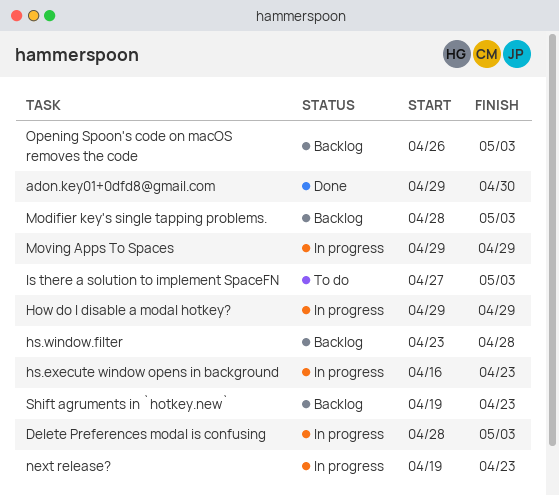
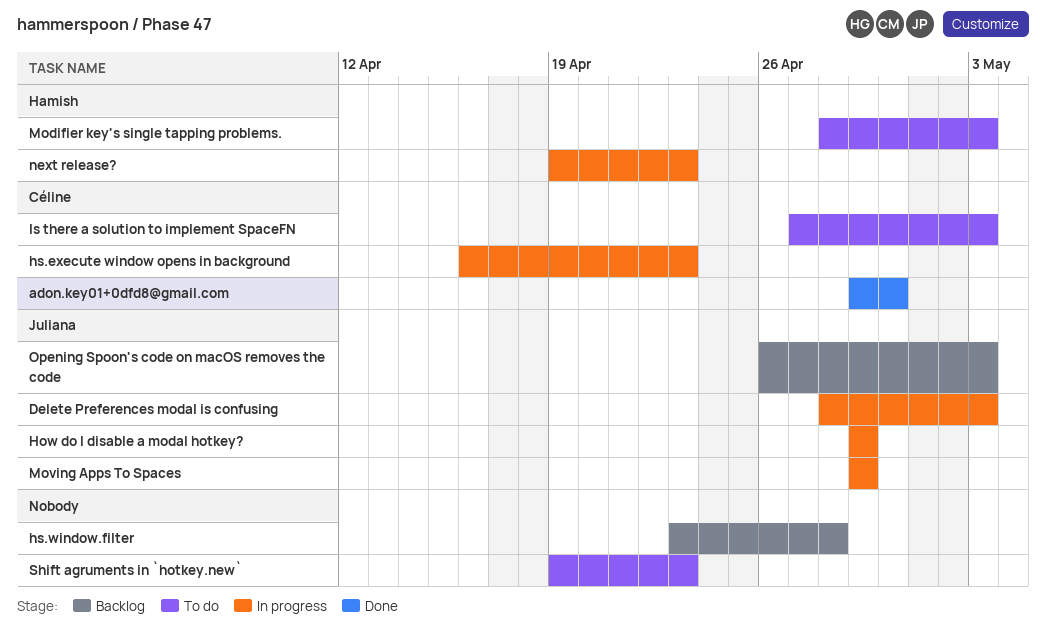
Modifier key's single tapping problems., status: Backlog -> To do
Shift agruments in `hotkey.new`, status: Backlog -> To do

